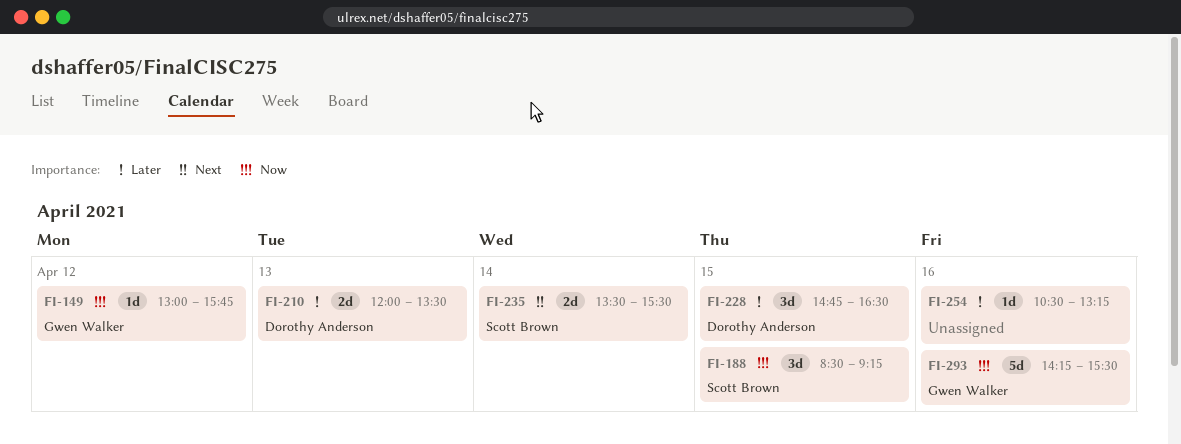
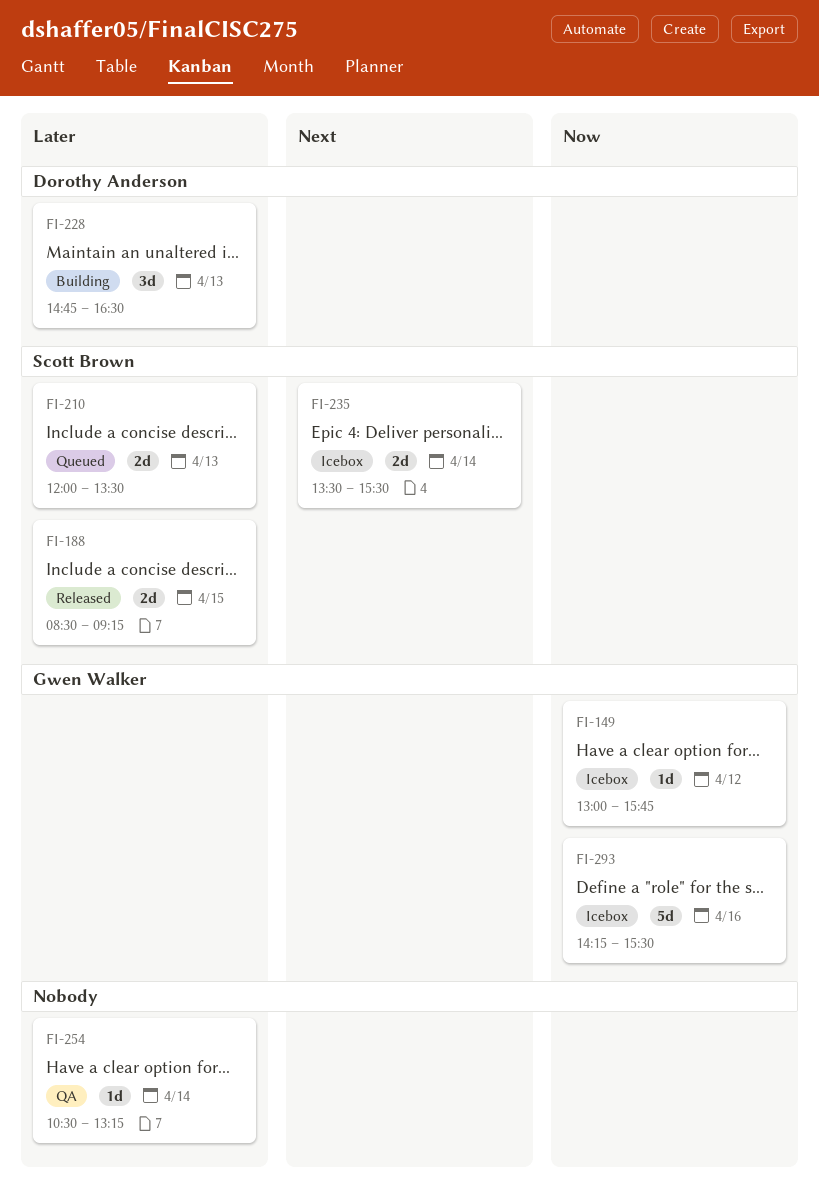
FI-188, priority: Now -> Later
FI-188, estimate: 3d -> 2d
FI-210, owner: Dorothy Anderson -> Scott Brown
FI-228, day: Apr 15 -> Apr 13
FI-254, day: Apr 16 -> Apr 14

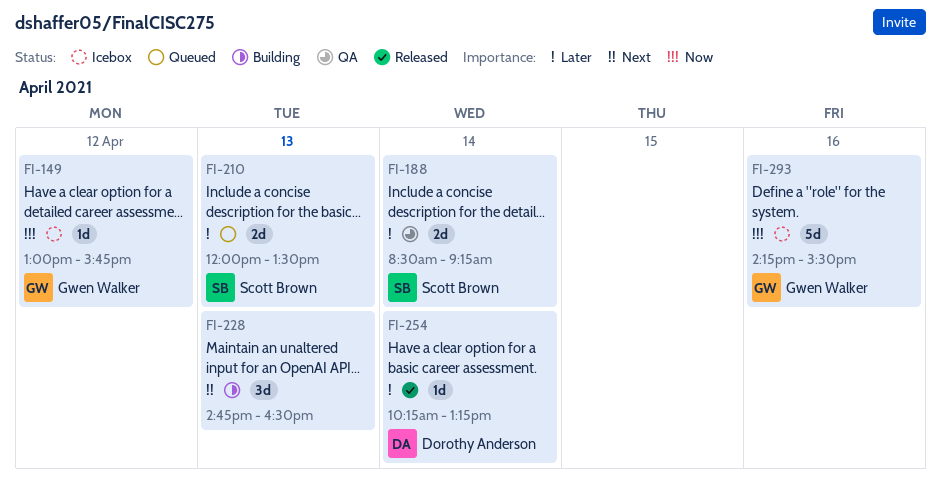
FI-188, status: Released -> QA
FI-188, day: Apr 15 -> Apr 14
FI-228, owner: Dorothy Anderson -> none
FI-228, priority: Later -> Next
FI-235: present -> none
FI-254, status: QA -> Released
FI-254, owner: none -> Dorothy Anderson
FI-254, begins: 10:30 -> 10:15

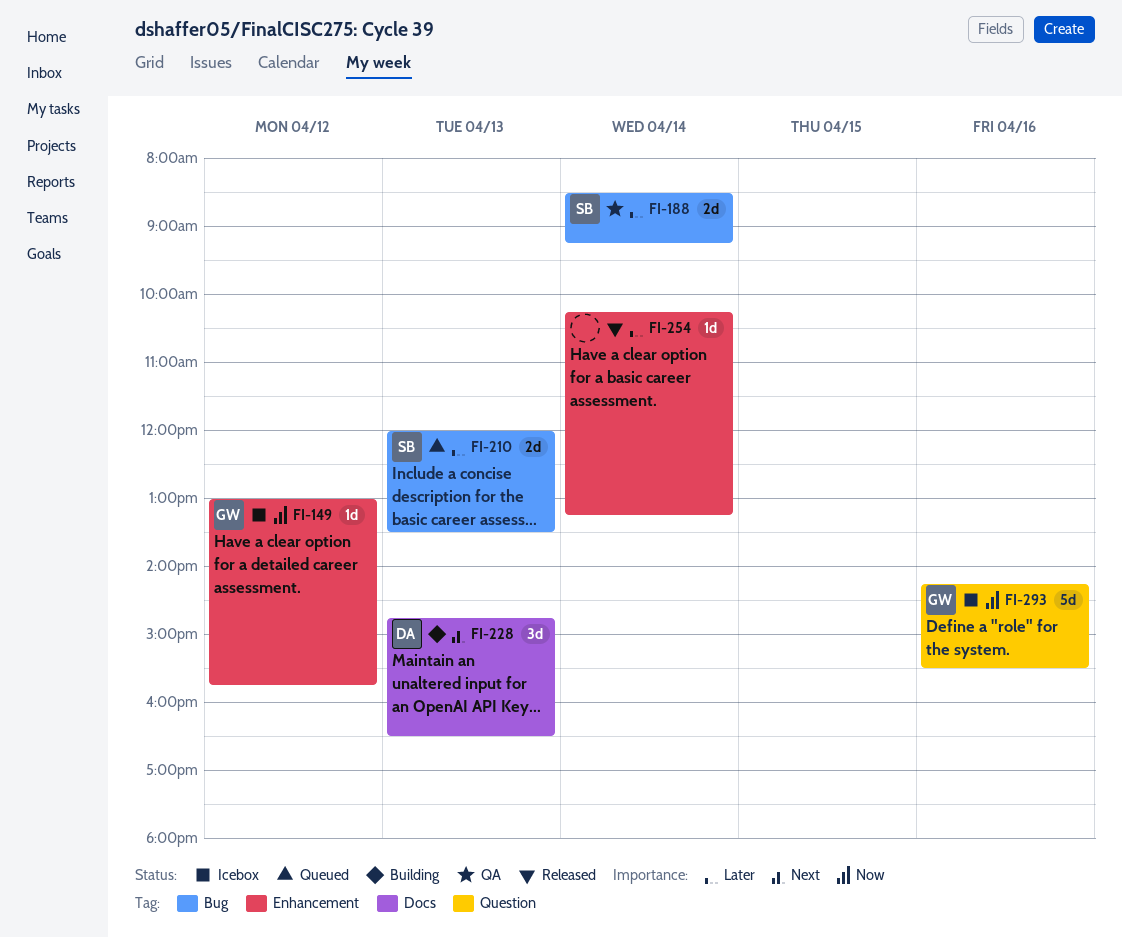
FI-228, owner: none -> Dorothy Anderson
FI-254, owner: Dorothy Anderson -> none

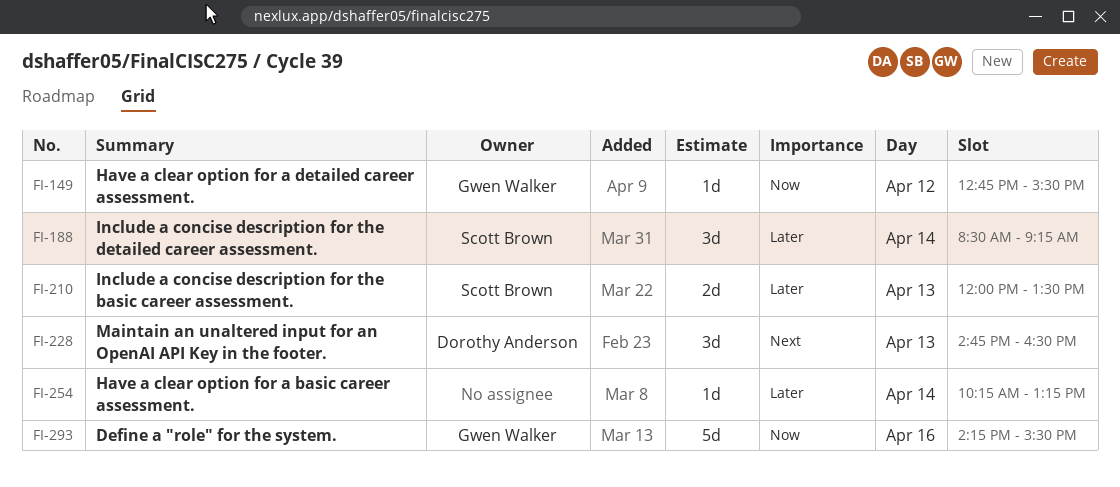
FI-149, begins: 13:00 -> 12:45
FI-149, ends: 15:45 -> 15:30
FI-188, estimate: 2d -> 3d

